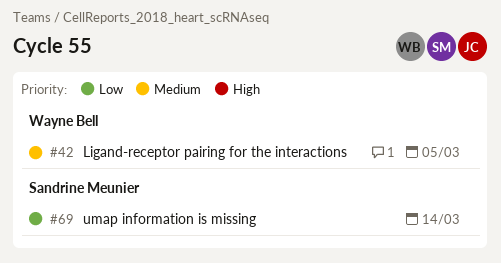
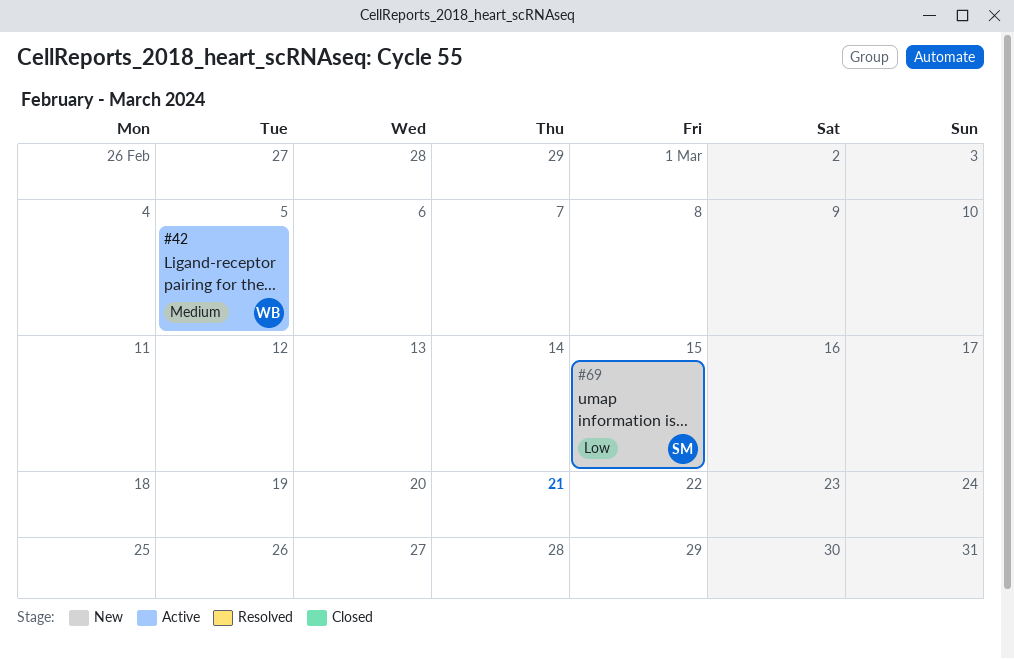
#69, due: Mar 14 -> Mar 15

